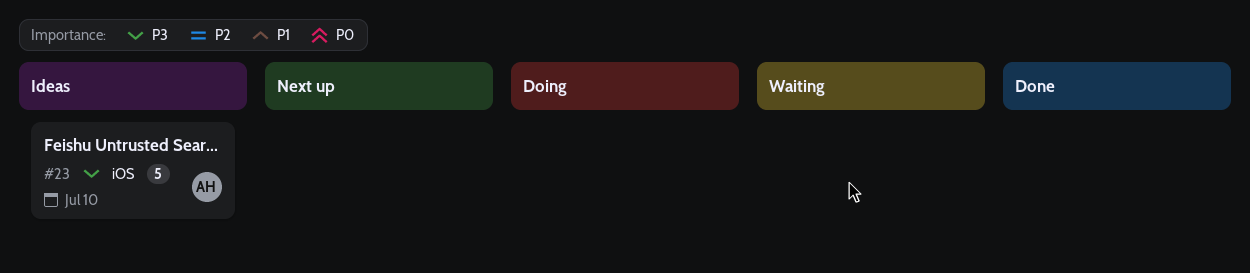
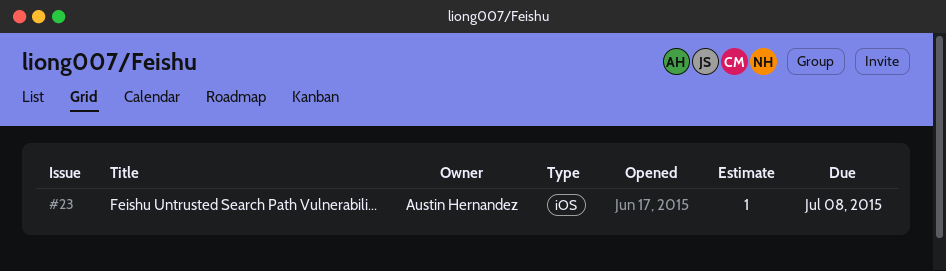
#23, estimate: 5 -> 1
#23, due: Jul 10 -> Jul 8

